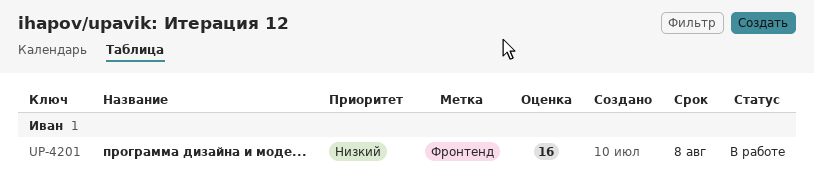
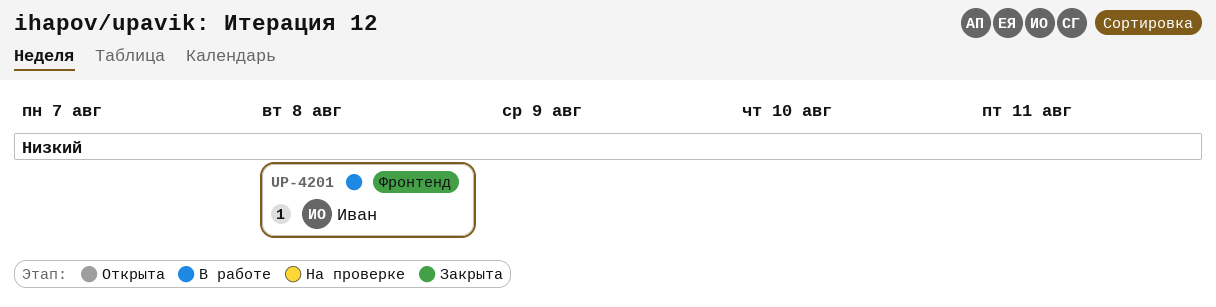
UP-4201, estimate: 16 -> 1

